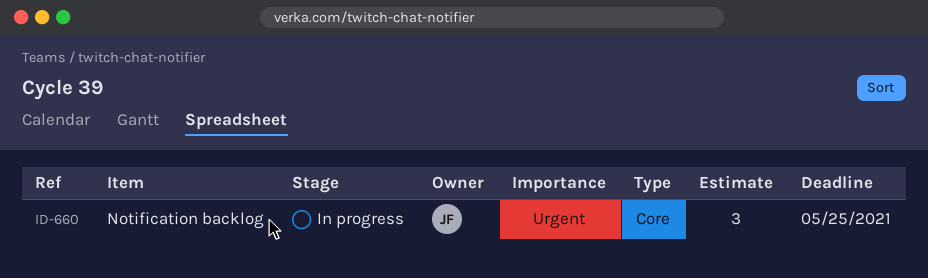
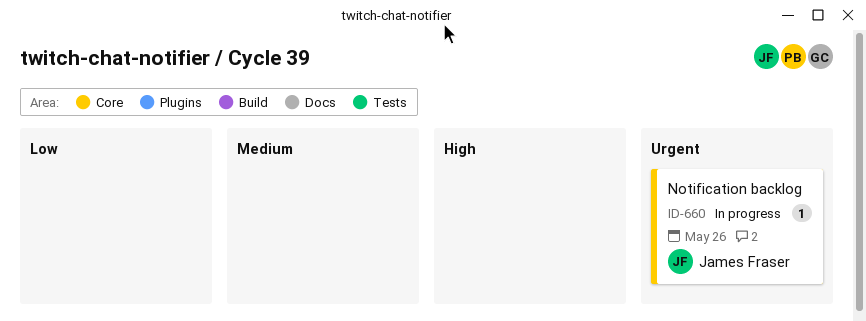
ID-660, estimate: 3 -> 1
ID-660, due: May 25 -> May 26

